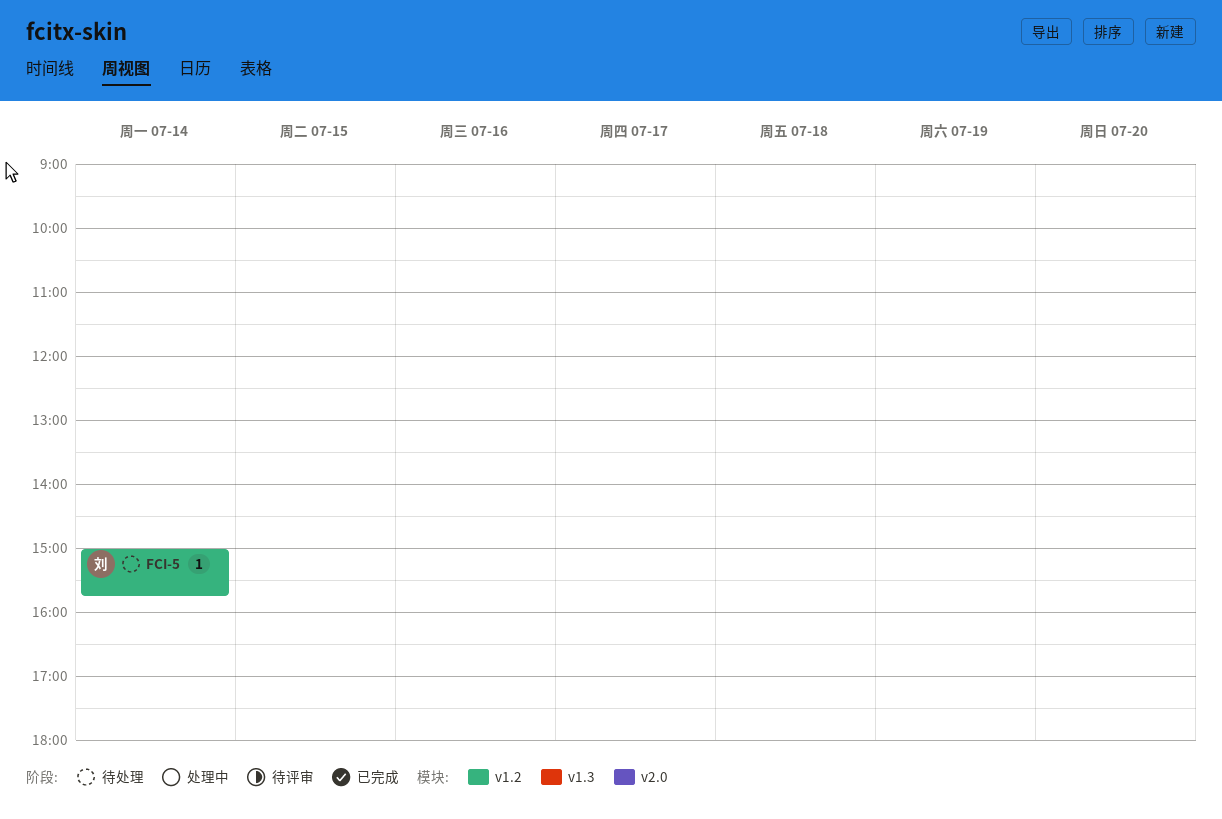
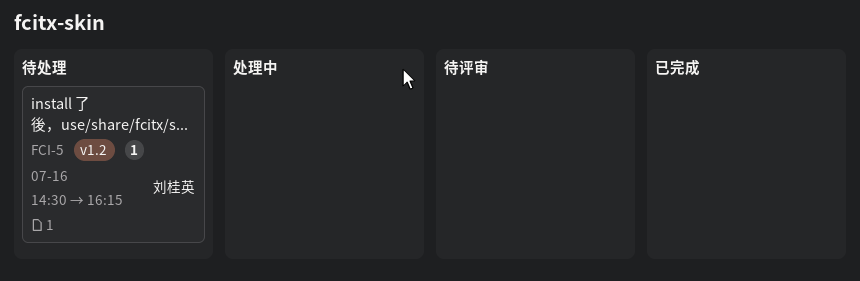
FCI-5, day: Jul 14 -> Jul 16
FCI-5, begins: 15:00 -> 14:30
FCI-5, ends: 15:45 -> 16:15

